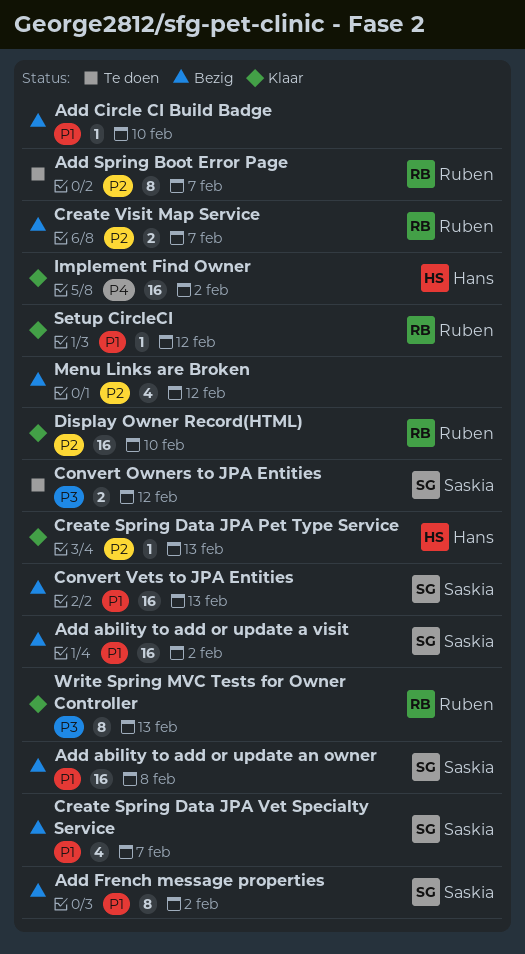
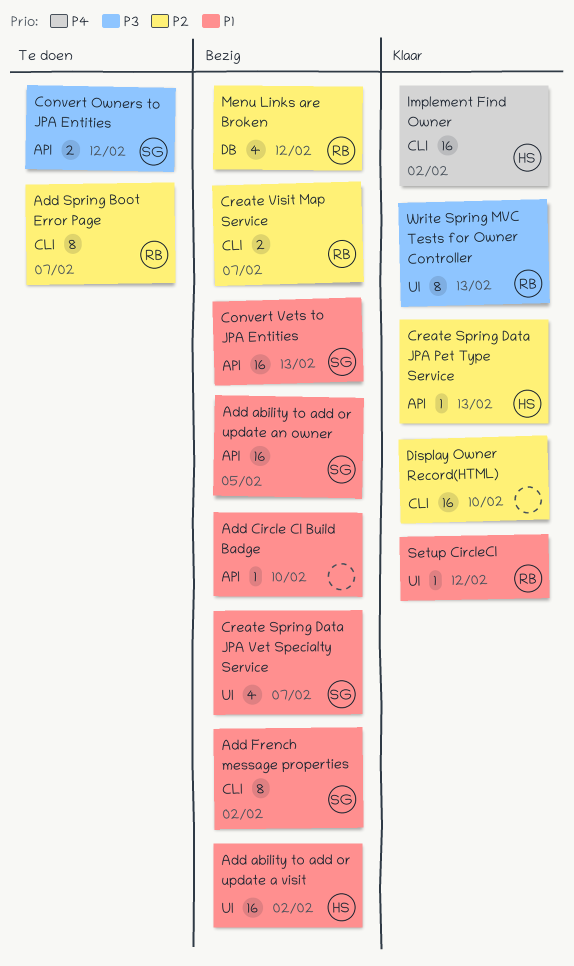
Add ability to add or update a visit, owner: Saskia -> Hans
Add ability to add or update an owner, due: Feb 8 -> Feb 5
Display Owner Record(HTML), owner: Ruben -> none
Menu Links are Broken, owner: none -> Ruben

